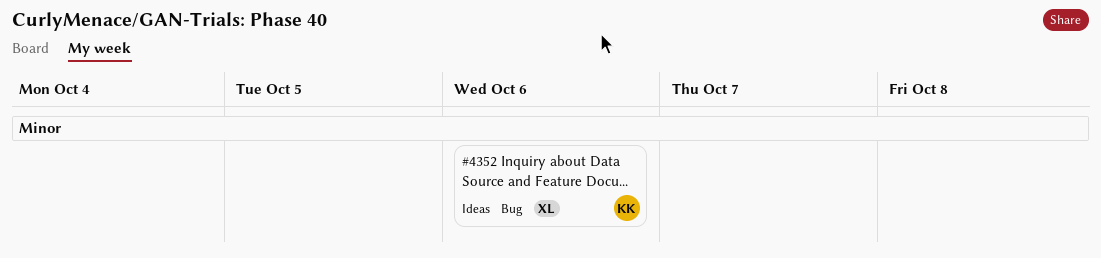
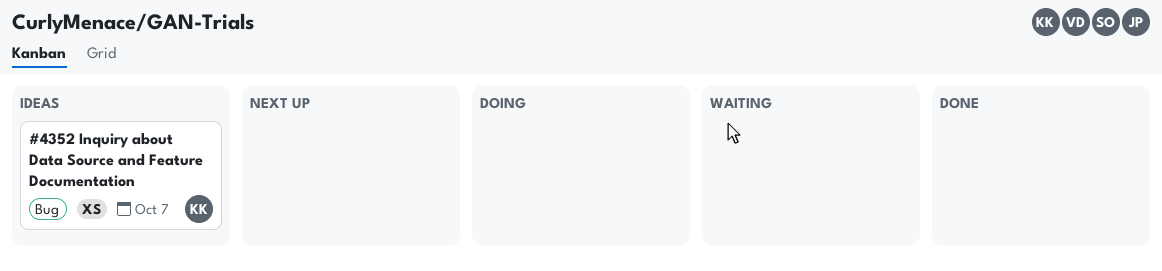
#4352, estimate: XL -> XS
#4352, due: Oct 6 -> Oct 7

